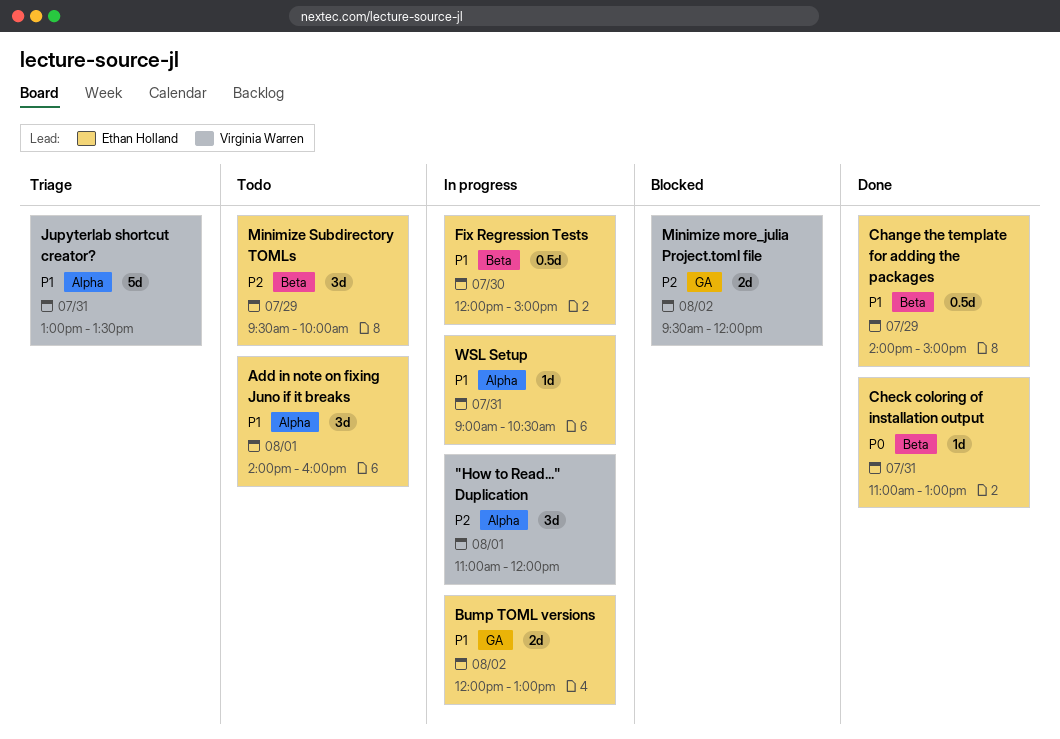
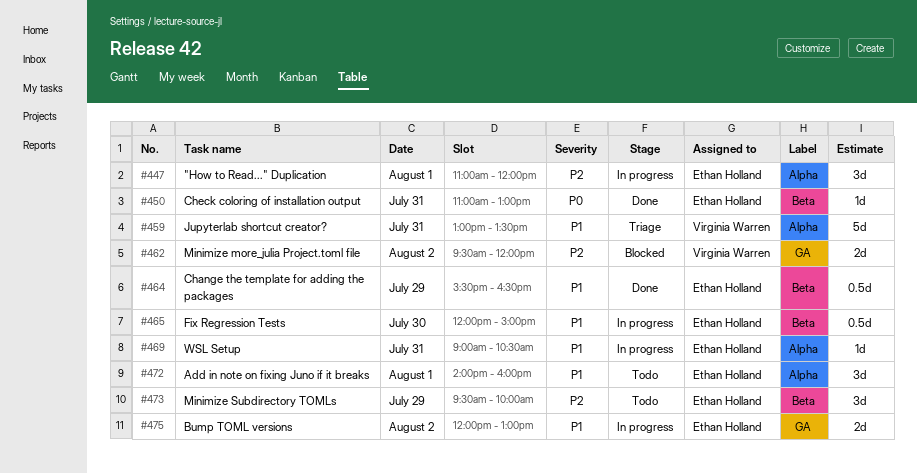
"How to Read..." Duplication, owner: Virginia Warren -> Ethan Holland
Change the template for adding the packages, begins: 14:00 -> 15:30
Change the template for adding the packages, ends: 15:00 -> 16:30

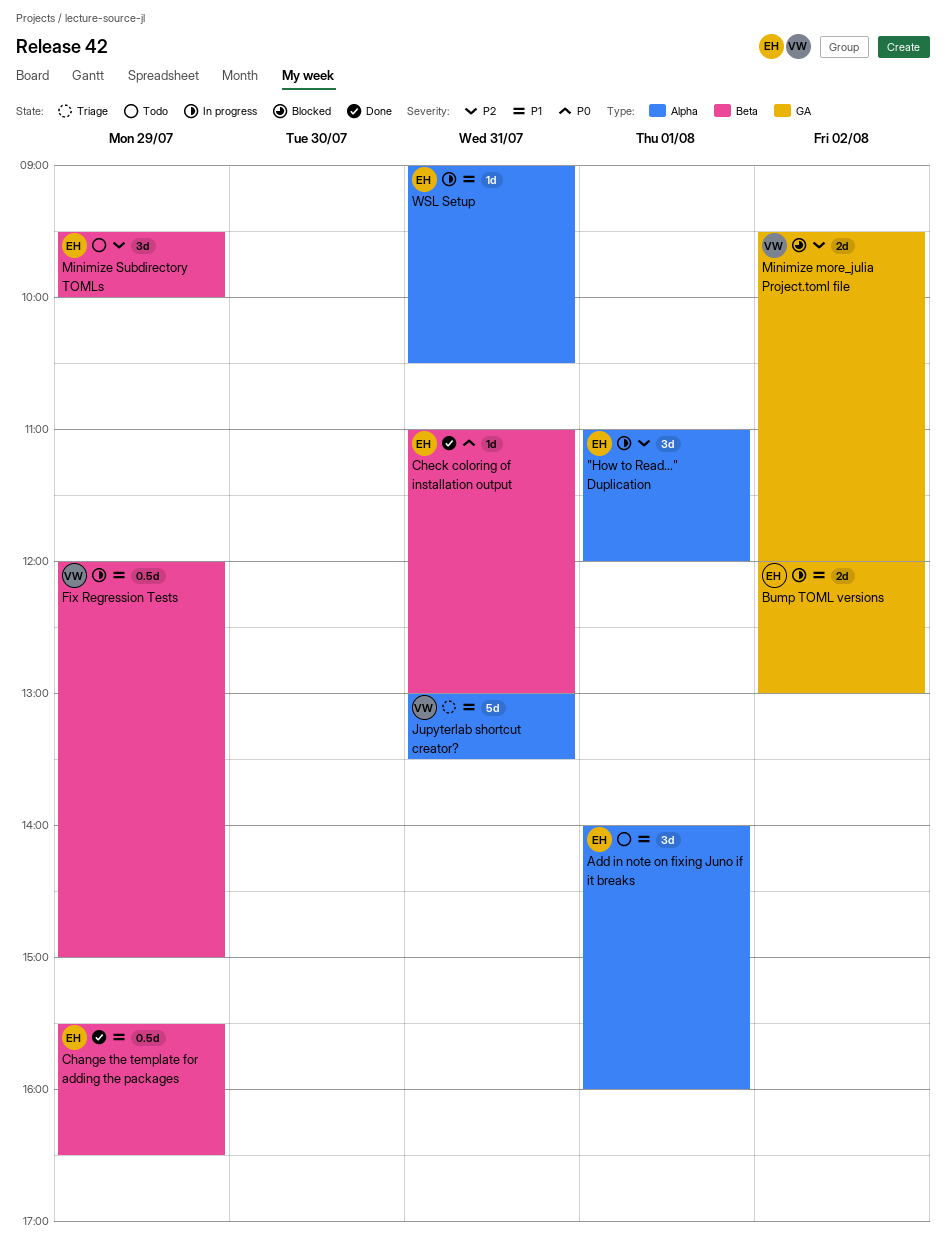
Fix Regression Tests, owner: Ethan Holland -> Virginia Warren
Fix Regression Tests, day: Jul 30 -> Jul 29

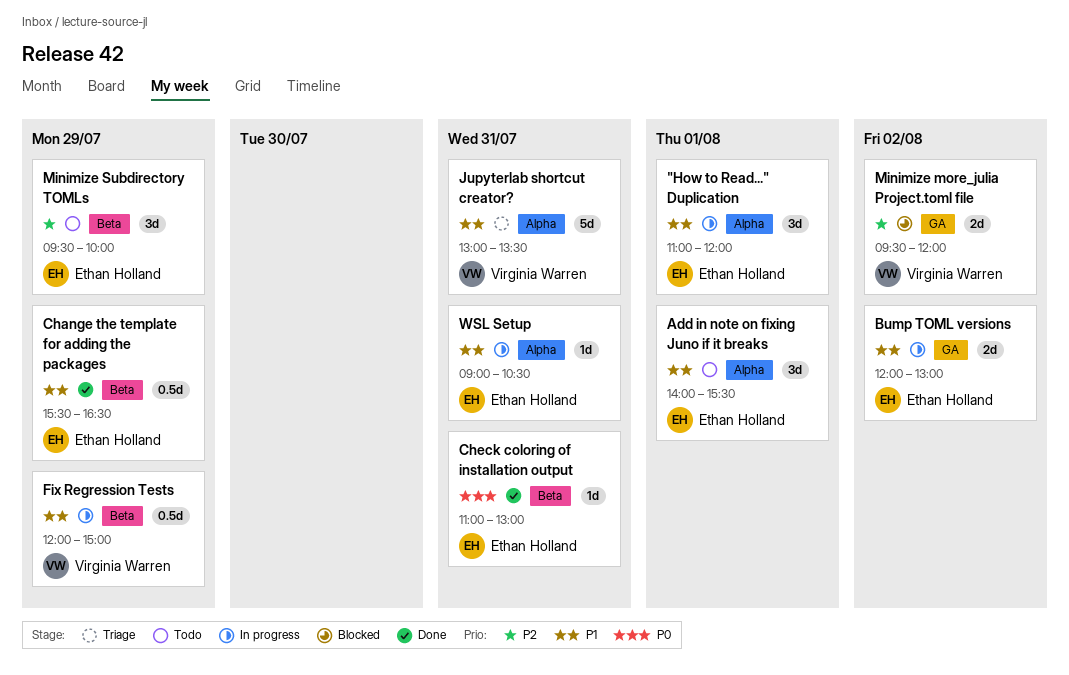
"How to Read..." Duplication, priority: P2 -> P1
Add in note on fixing Juno if it breaks, ends: 16:00 -> 15:30

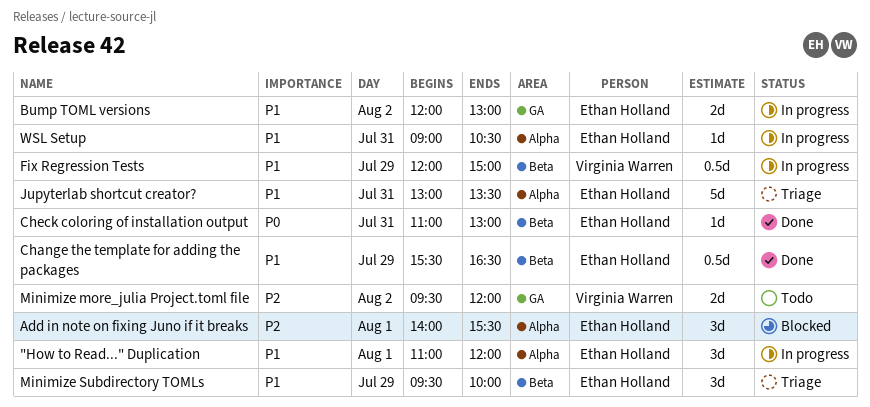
Add in note on fixing Juno if it breaks, status: Todo -> Blocked
Add in note on fixing Juno if it breaks, priority: P1 -> P2
Jupyterlab shortcut creator?, owner: Virginia Warren -> Ethan Holland
Minimize more_julia Project.toml file, status: Blocked -> Todo
Minimize Subdirectory TOMLs, status: Todo -> Triage
Minimize Subdirectory TOMLs, priority: P2 -> P1

